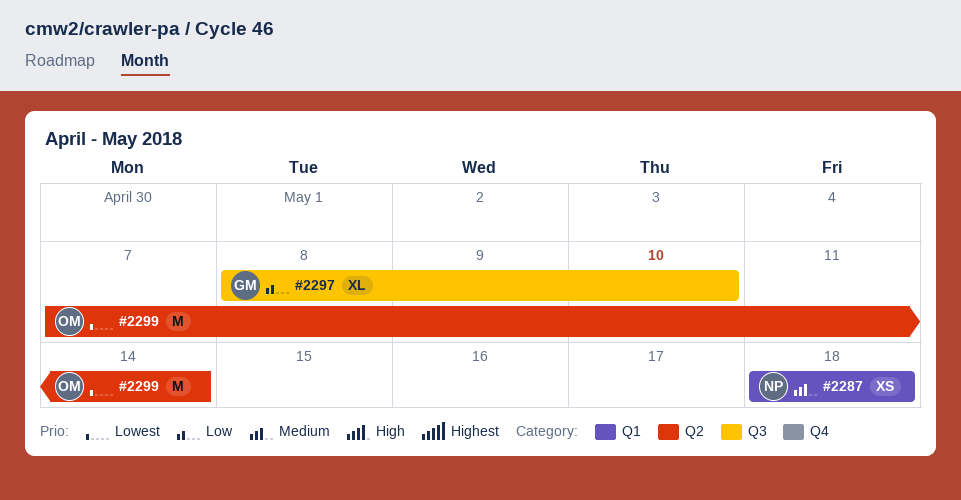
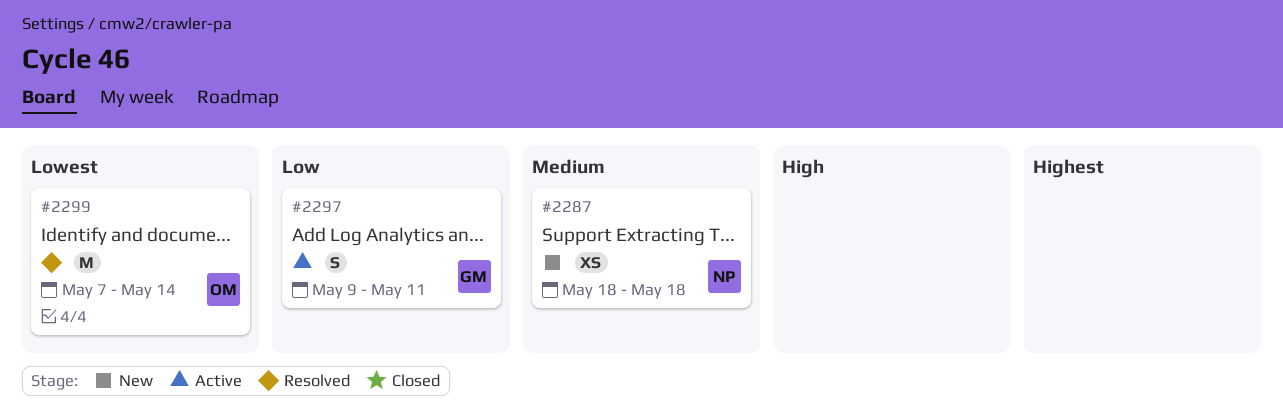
#2297, estimate: XL -> S
#2297, start: May 8 -> May 9
#2297, due: May 10 -> May 11

